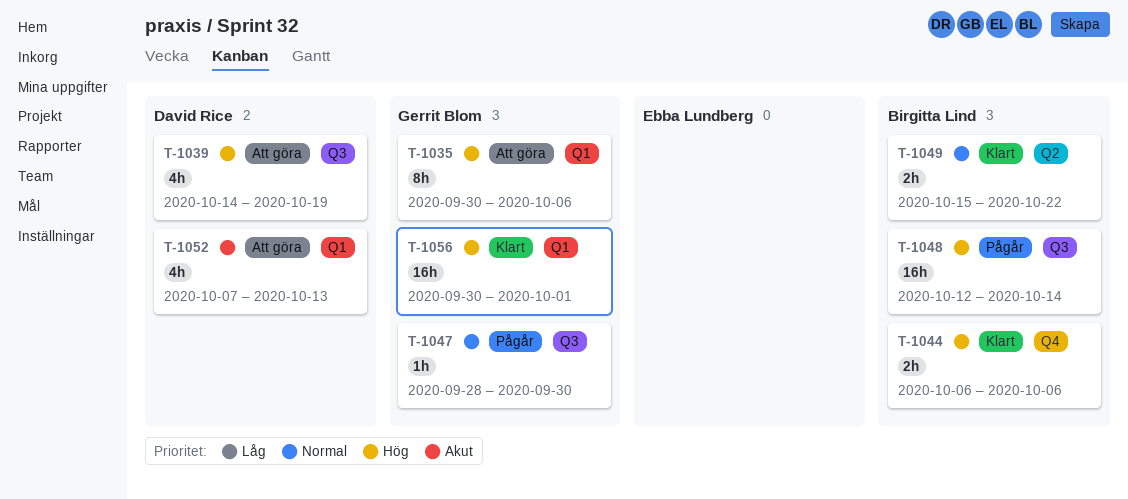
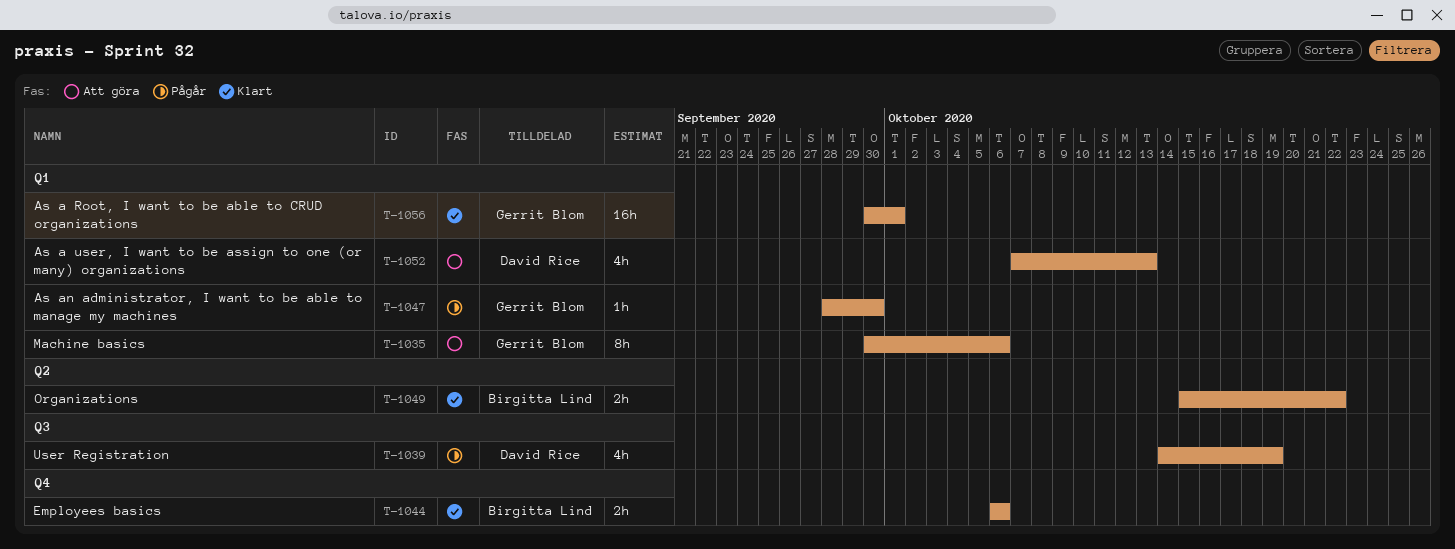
T-1039, status: Att göra -> Pågår
T-1047, label: Q3 -> Q1
T-1048: present -> none

